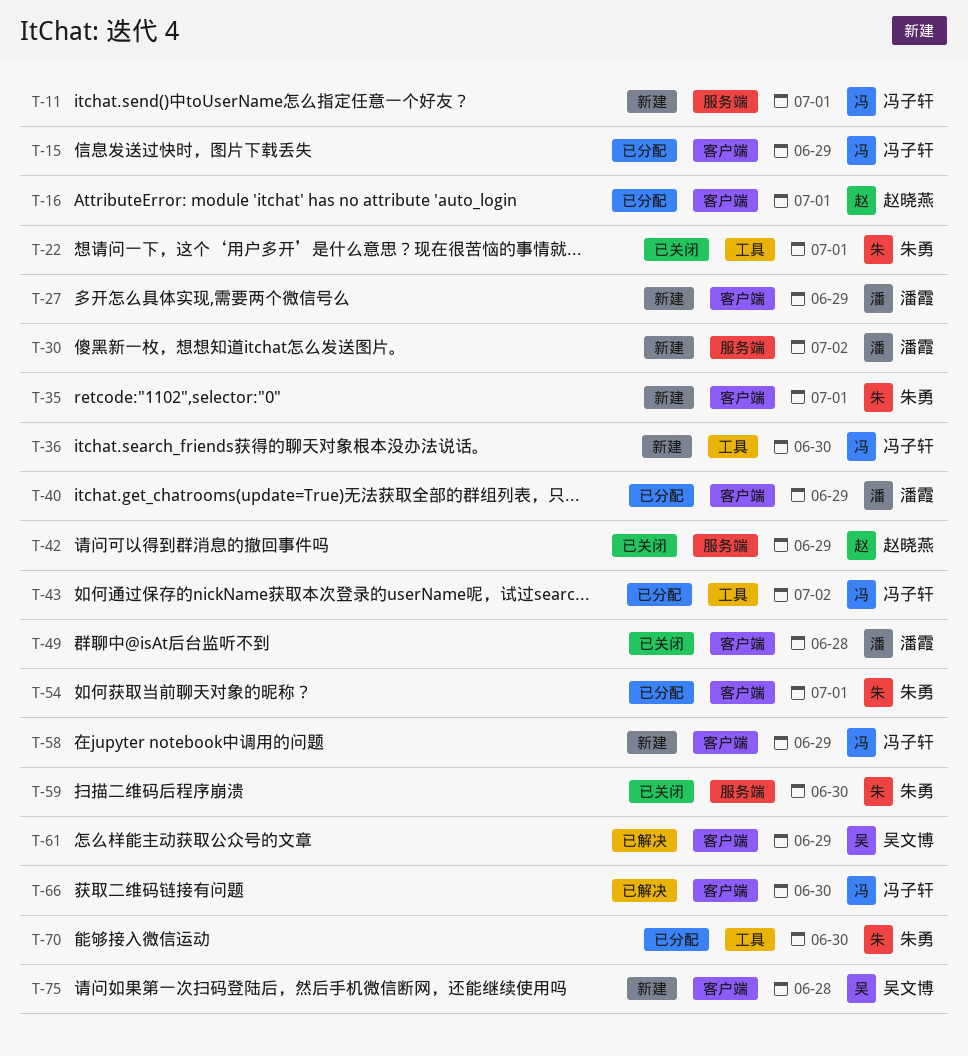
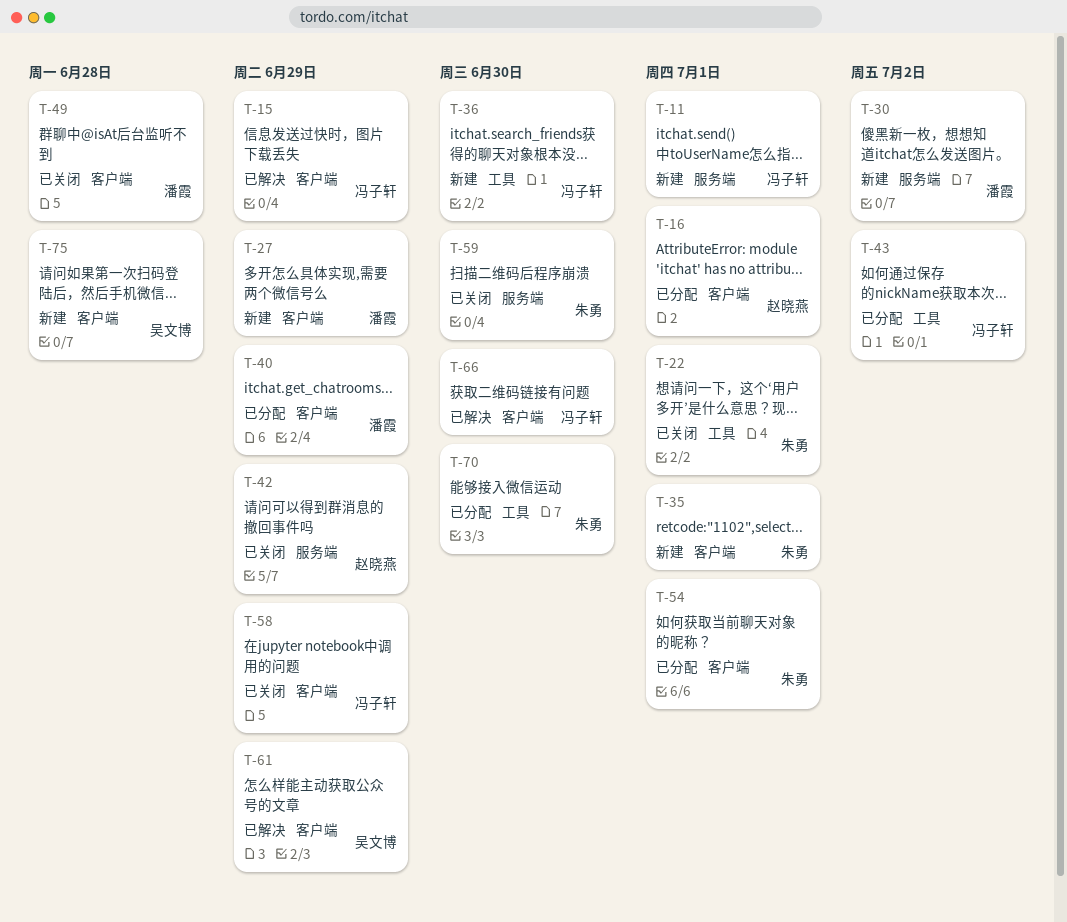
T-15, status: 已分配 -> 已解决
T-58, status: 新建 -> 已关闭

